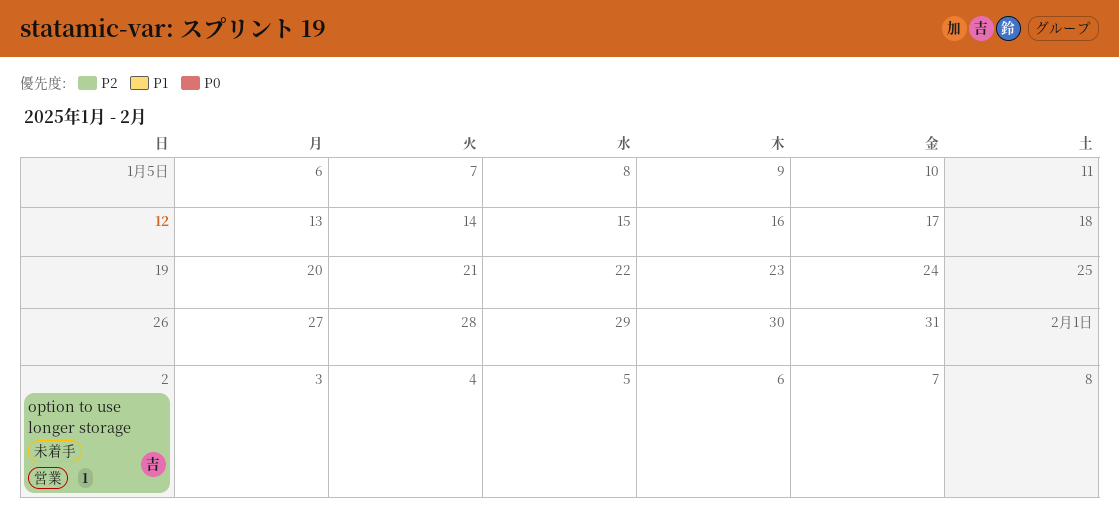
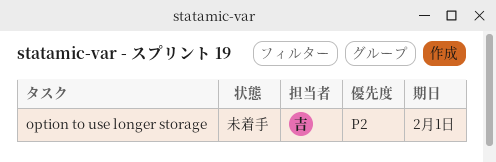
option to use longer storage, due: Feb 2 -> Feb 1

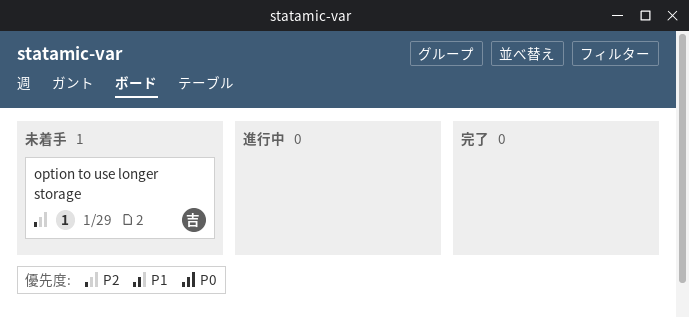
option to use longer storage, due: Feb 1 -> Jan 29

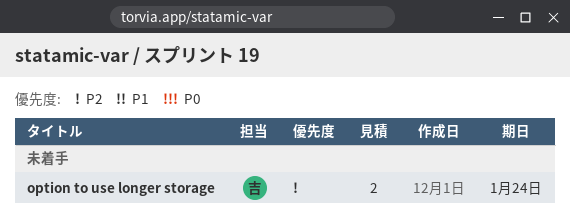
option to use longer storage, estimate: 1 -> 2
option to use longer storage, due: Jan 29 -> Jan 24

